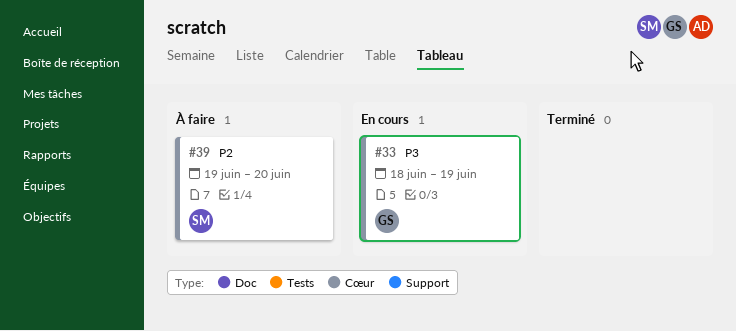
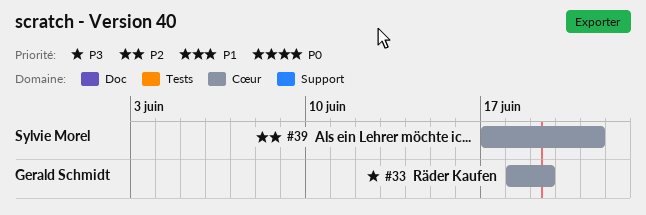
#39, start: Jun 19 -> Jun 17
#39, due: Jun 20 -> Jun 21

